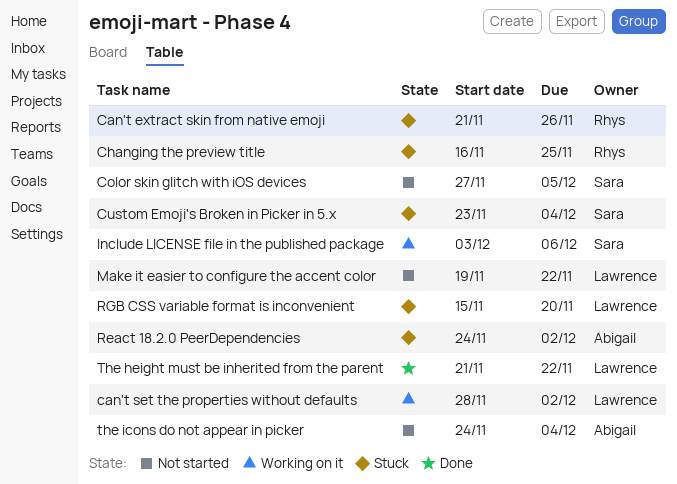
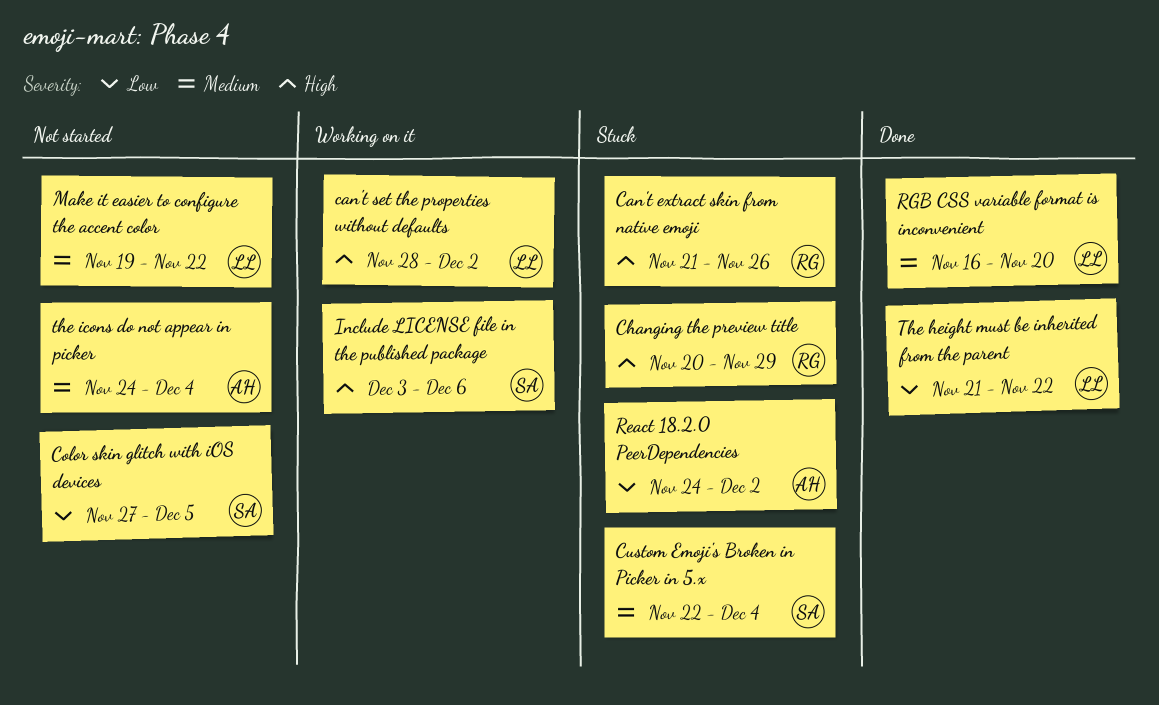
Changing the preview title, start: Nov 16 -> Nov 20
Changing the preview title, due: Nov 25 -> Nov 29
Custom Emoji's Broken in Picker in 5.x, start: Nov 23 -> Nov 22
RGB CSS variable format is inconvenient, status: Stuck -> Done
RGB CSS variable format is inconvenient, start: Nov 15 -> Nov 16

